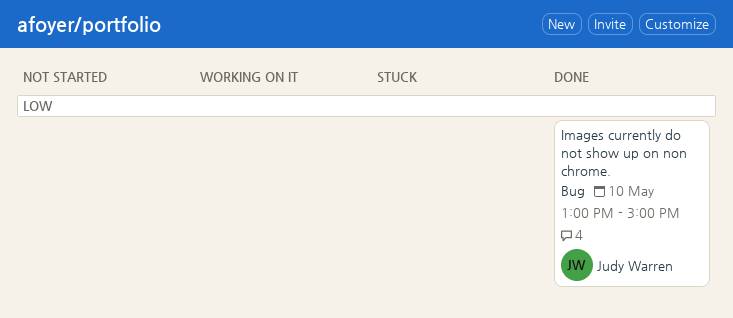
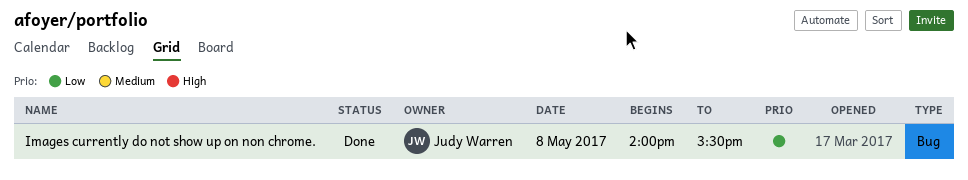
Images currently do not show up on non chrome., day: May 10 -> May 8
Images currently do not show up on non chrome., begins: 13:00 -> 14:00
Images currently do not show up on non chrome., ends: 15:00 -> 15:30

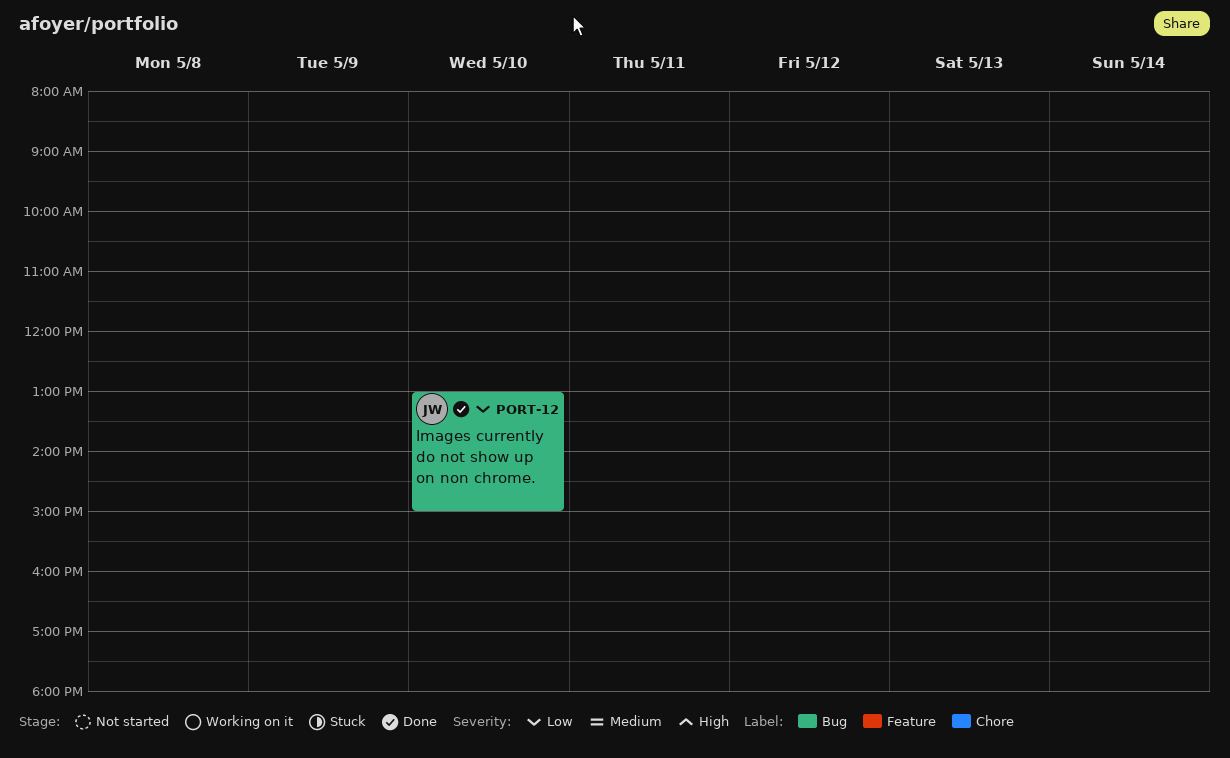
Images currently do not show up on non chrome., day: May 8 -> May 10
Images currently do not show up on non chrome., begins: 14:00 -> 13:00
Images currently do not show up on non chrome., ends: 15:30 -> 15:00

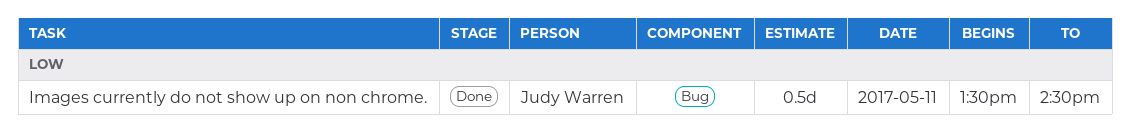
Images currently do not show up on non chrome., day: May 10 -> May 11
Images currently do not show up on non chrome., begins: 13:00 -> 13:30
Images currently do not show up on non chrome., ends: 15:00 -> 14:30

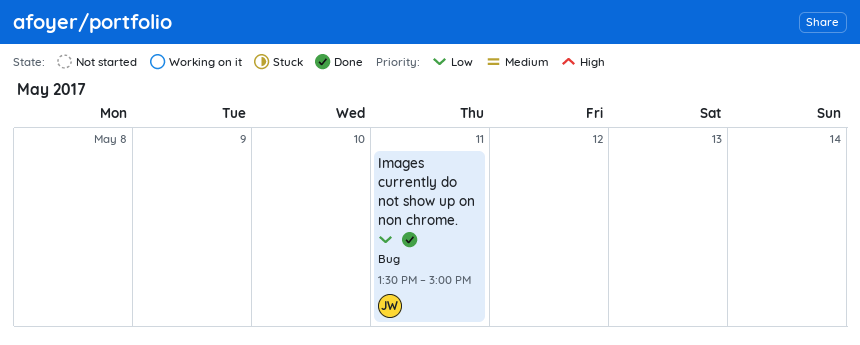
Images currently do not show up on non chrome., ends: 14:30 -> 15:00

